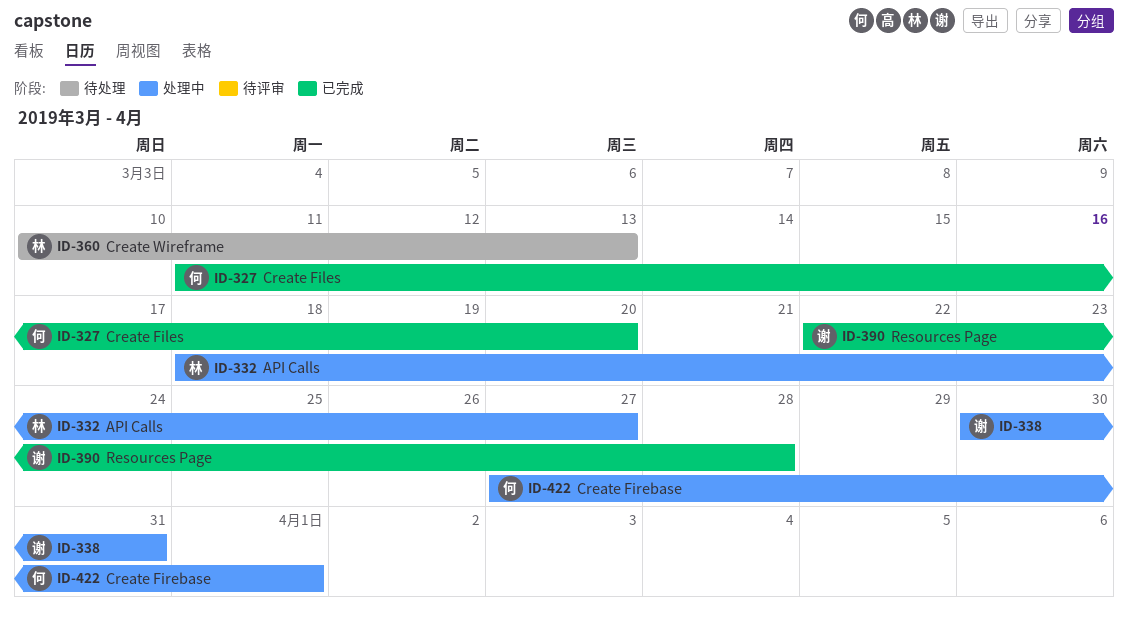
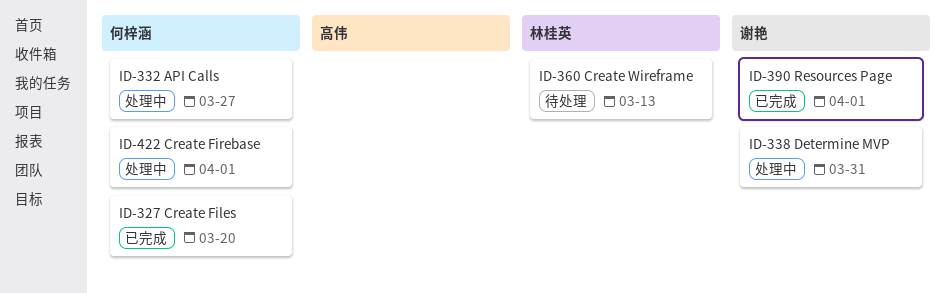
ID-332, owner: 林桂英 -> 何梓涵
ID-390, due: Mar 28 -> Apr 1

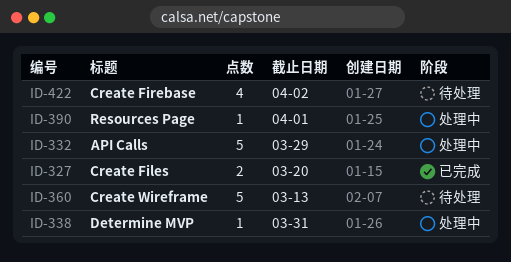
ID-332, due: Mar 27 -> Mar 29
ID-390, status: 已完成 -> 处理中
ID-422, status: 处理中 -> 待处理
ID-422, due: Apr 1 -> Apr 2

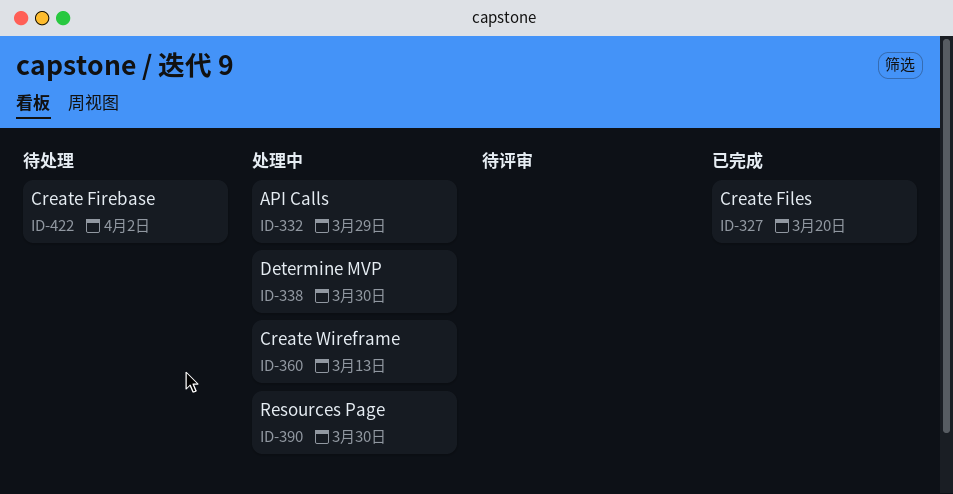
ID-338, due: Mar 31 -> Mar 30
ID-360, status: 待处理 -> 处理中
ID-390, due: Apr 1 -> Mar 30

